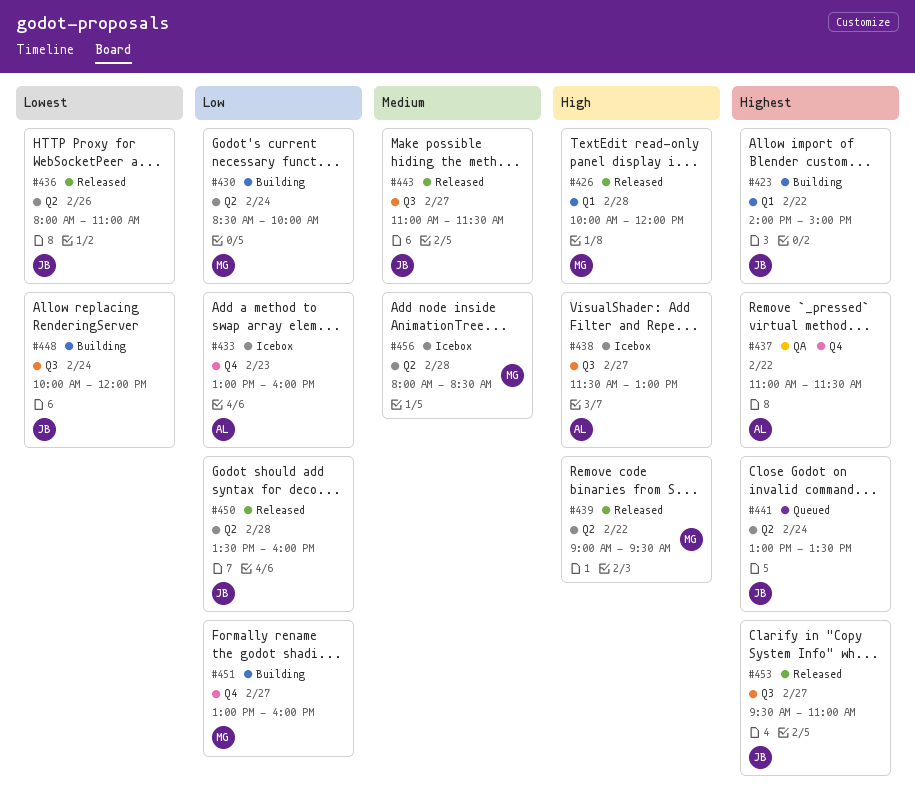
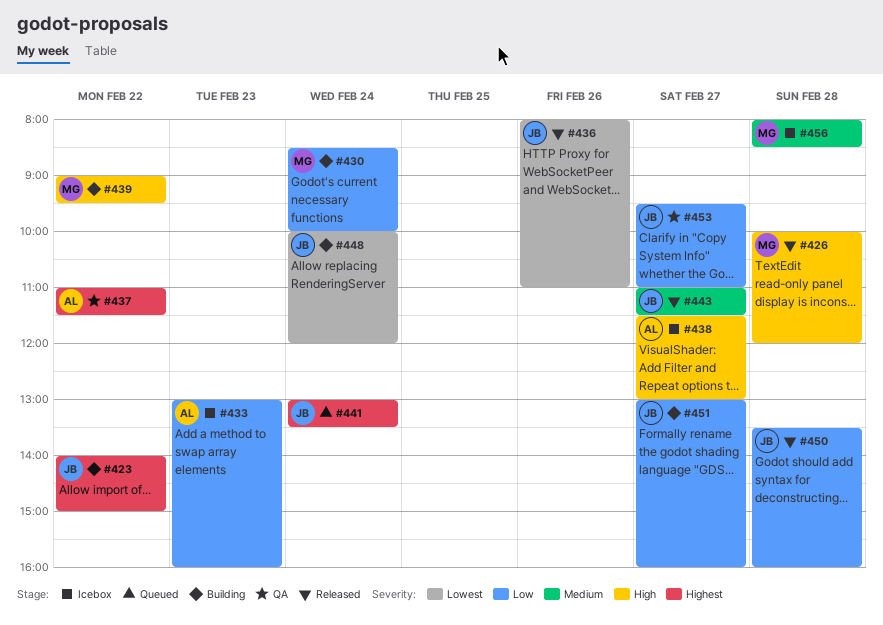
#439, status: Released -> Building
#451, owner: MG -> JB
#453, status: Released -> QA
#453, priority: Highest -> Low

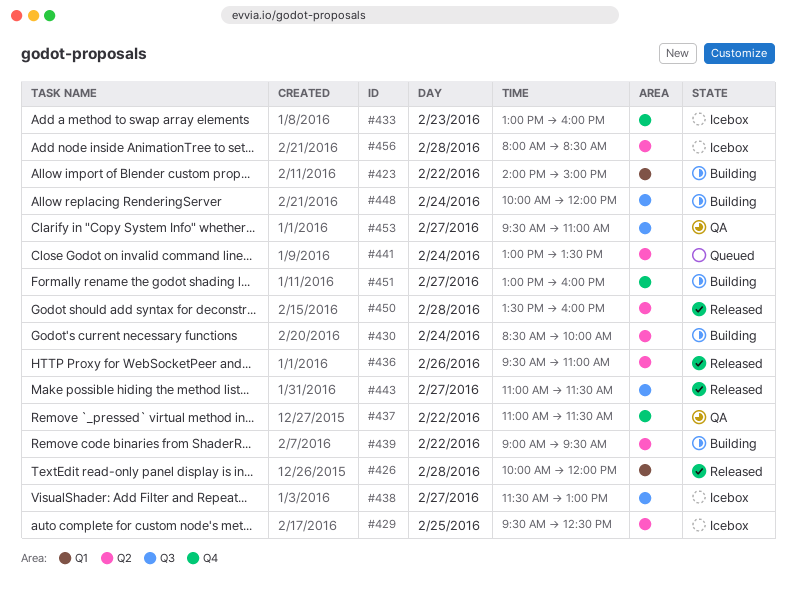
#429: none -> present
#436, begins: 08:00 -> 09:30

